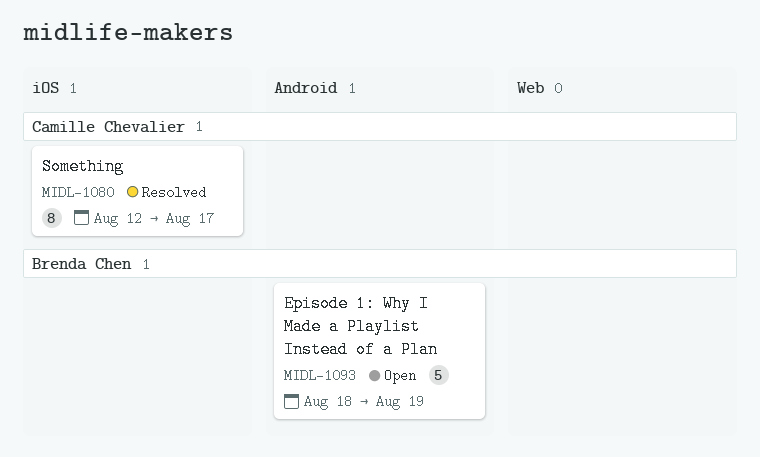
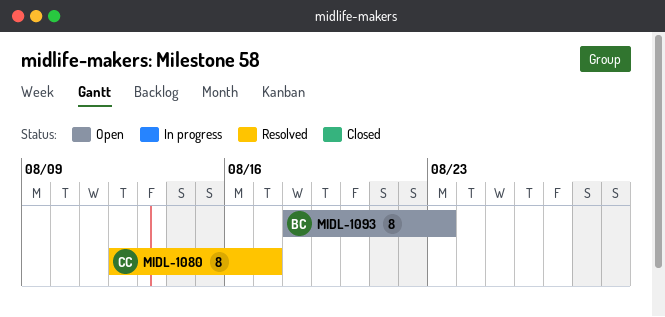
MIDL-1093, estimate: 5 -> 8
MIDL-1093, due: Aug 19 -> Aug 23

